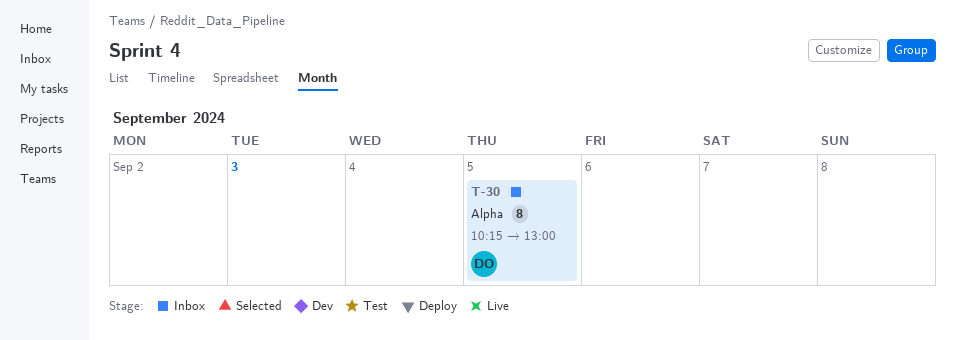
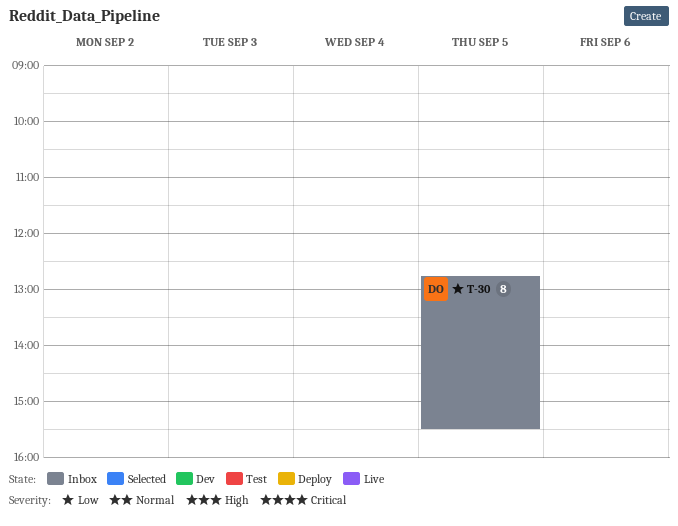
T-30, begins: 10:15 -> 12:45
T-30, ends: 13:00 -> 15:30

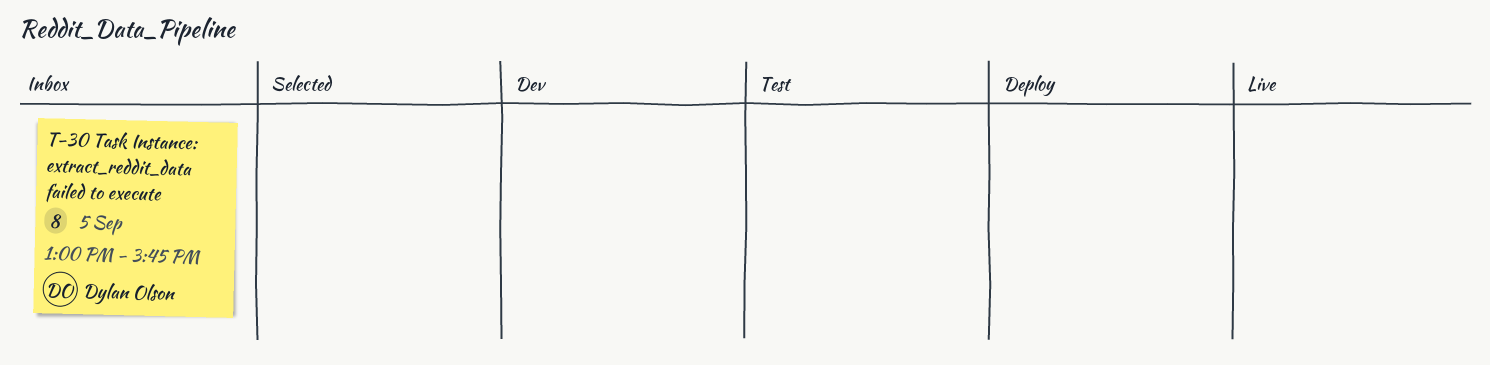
T-30, begins: 12:45 -> 13:00
T-30, ends: 15:30 -> 15:45

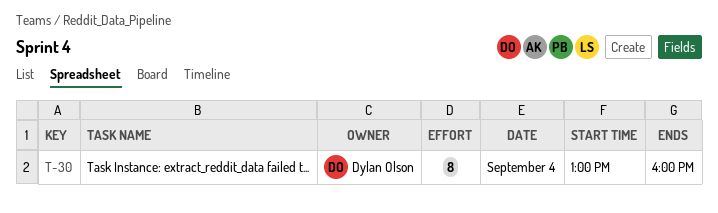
T-30, day: Sep 5 -> Sep 4
T-30, ends: 15:45 -> 16:00

